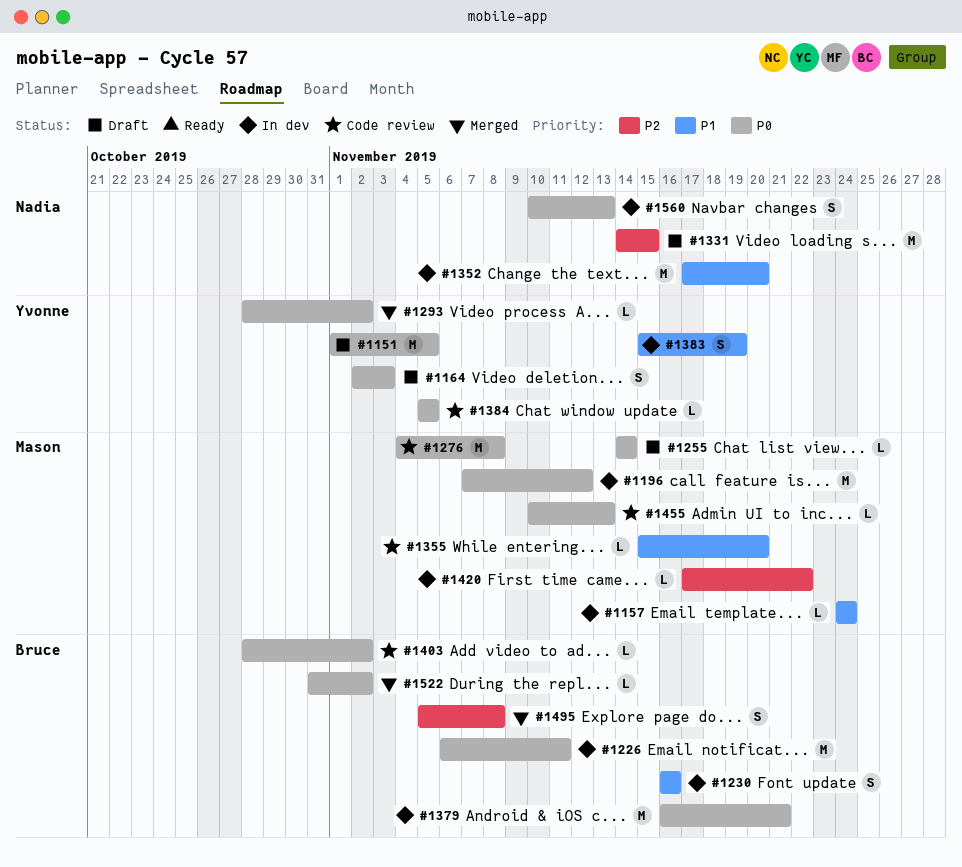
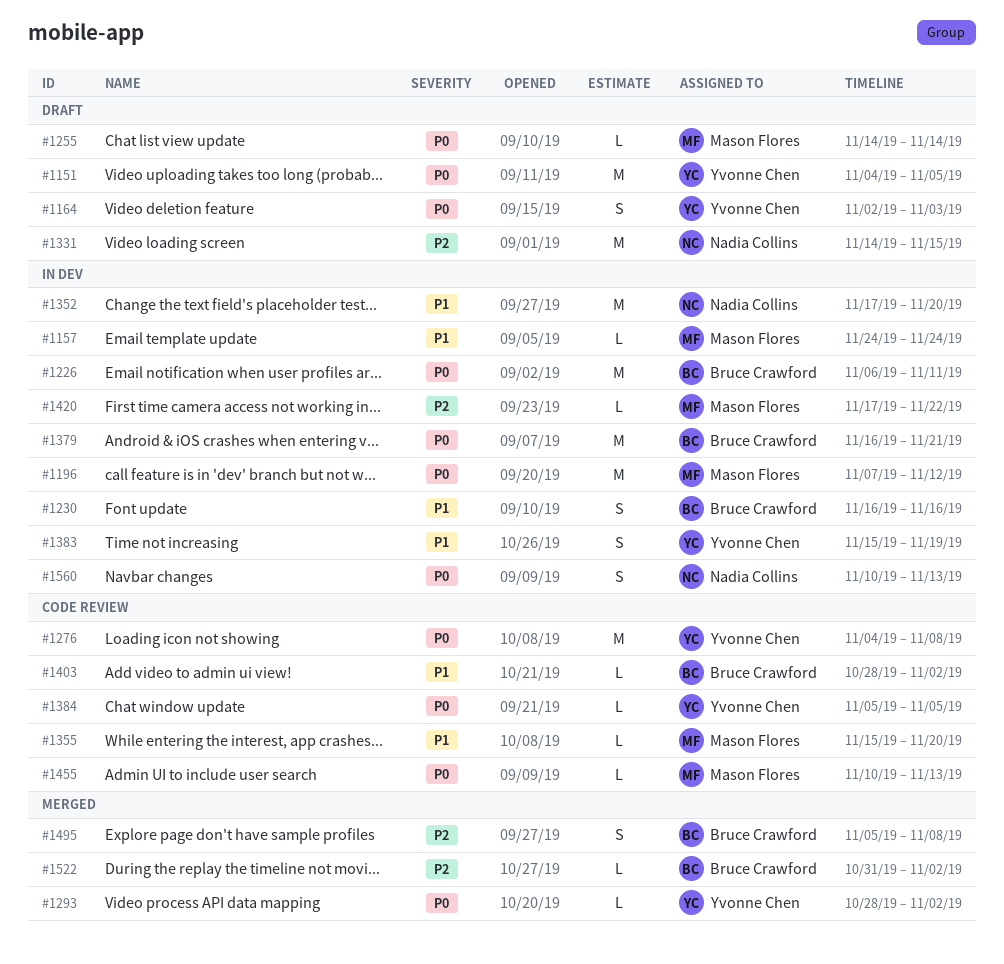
#1151, start: Nov 1 -> Nov 4
#1276, owner: Mason Flores -> Yvonne Chen
#1403, priority: P0 -> P1
#1522, priority: P0 -> P2

